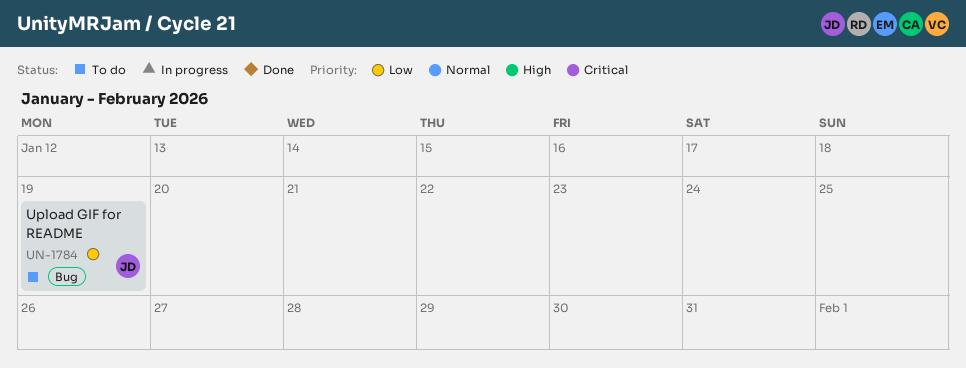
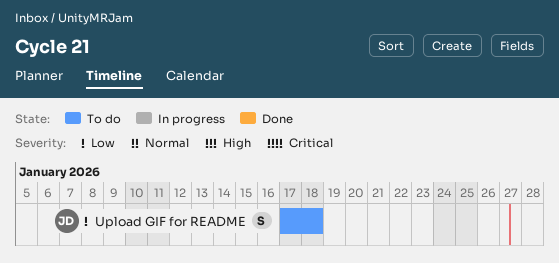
Upload GIF for README, due: Jan 19 -> Jan 18

